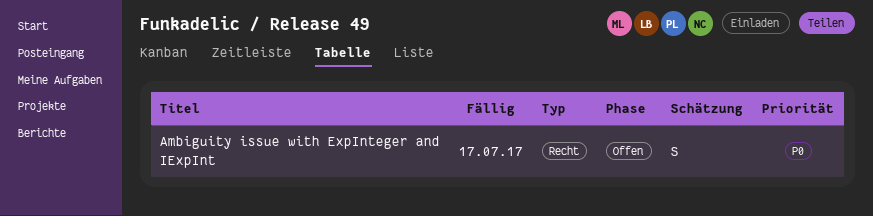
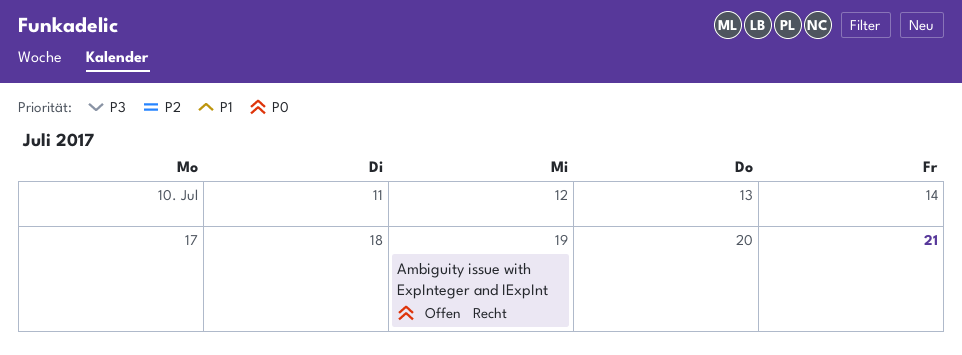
Ambiguity issue with ExpInteger and IExpInt, due: Jul 17 -> Jul 19

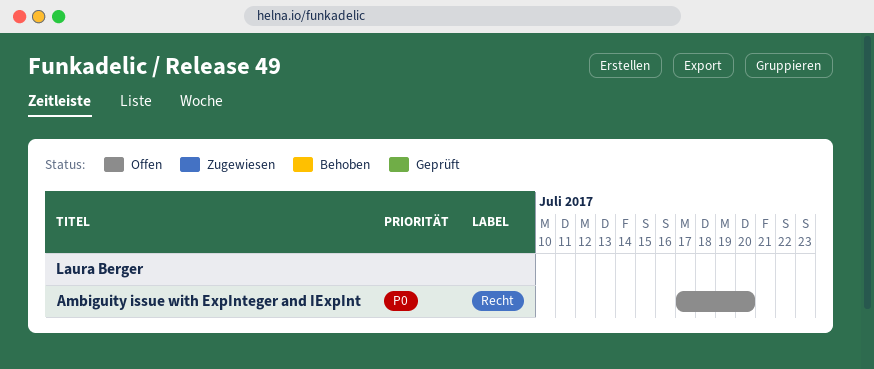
Ambiguity issue with ExpInteger and IExpInt, due: Jul 19 -> Jul 20

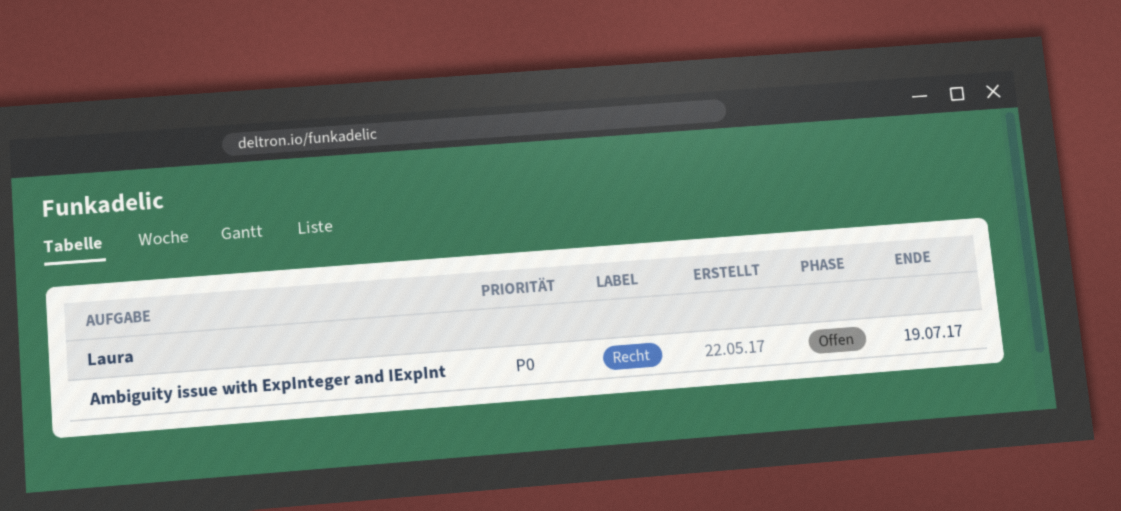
Ambiguity issue with ExpInteger and IExpInt, due: Jul 20 -> Jul 19

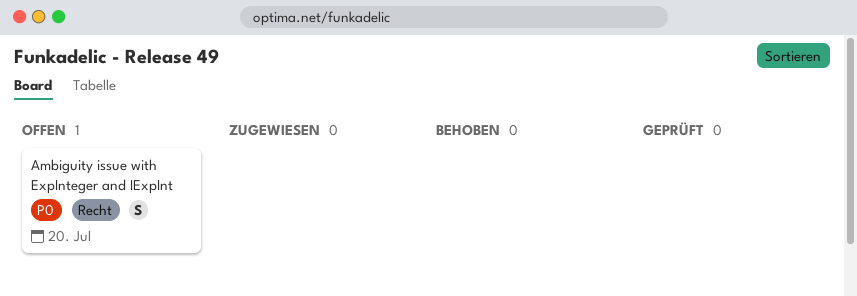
Ambiguity issue with ExpInteger and IExpInt, due: Jul 19 -> Jul 20

